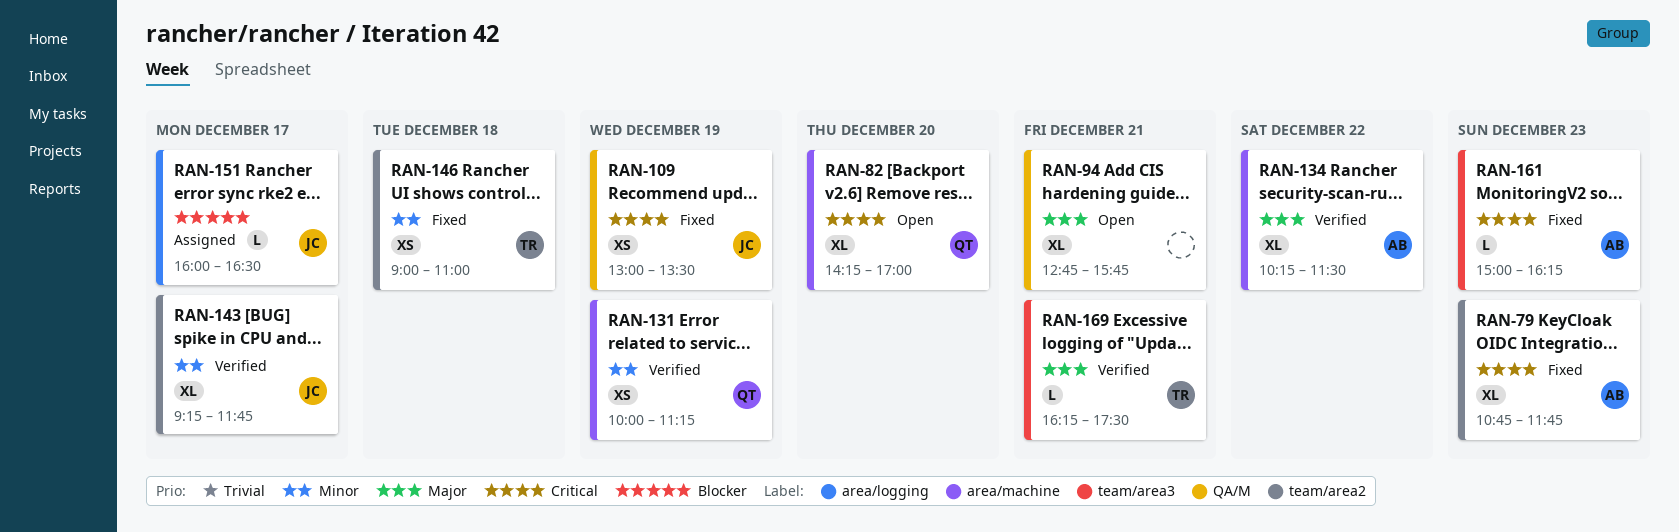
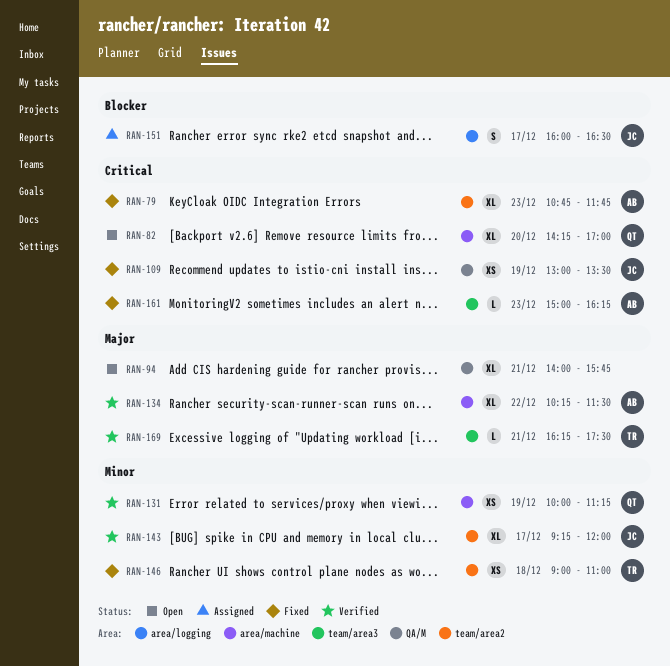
RAN-94, begins: 12:45 -> 14:00
RAN-143, ends: 11:45 -> 12:00
RAN-151, estimate: L -> S

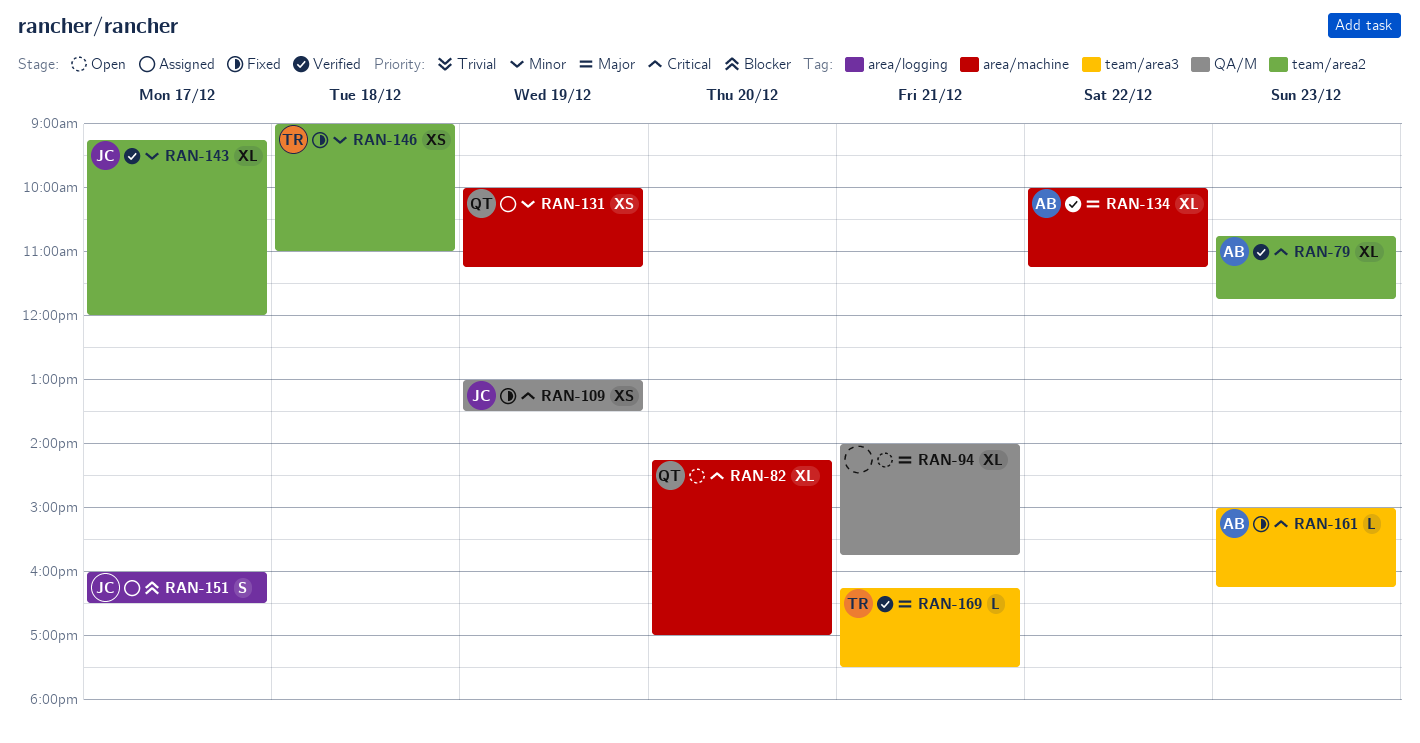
RAN-79, status: Fixed -> Verified
RAN-131, status: Verified -> Assigned
RAN-134, begins: 10:15 -> 10:00
RAN-134, ends: 11:30 -> 11:15

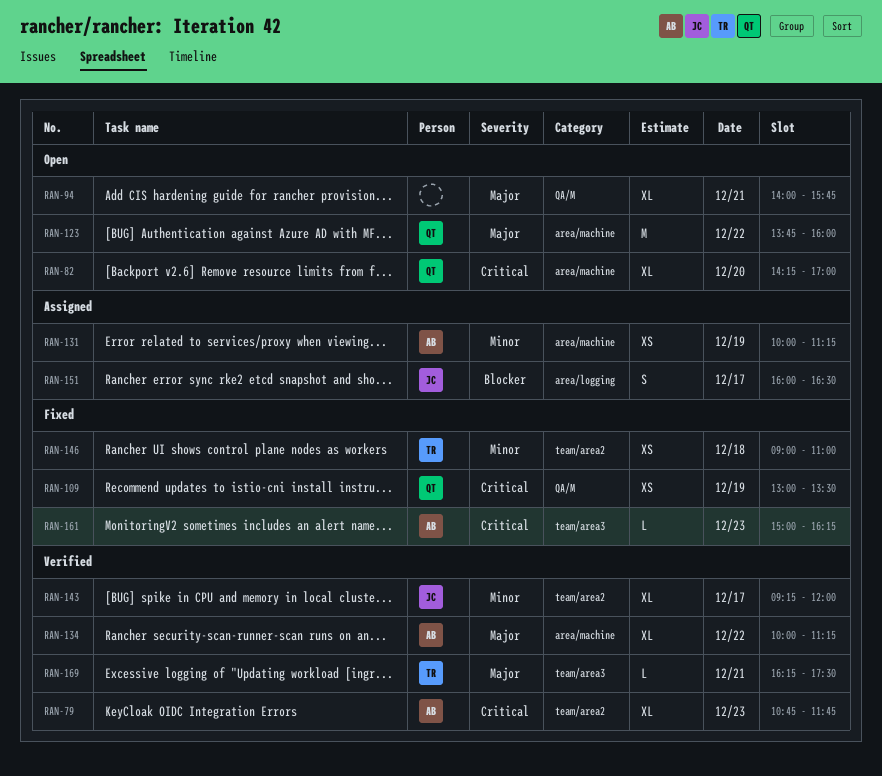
RAN-109, owner: JC -> QT
RAN-123: none -> present
RAN-131, owner: QT -> AB

